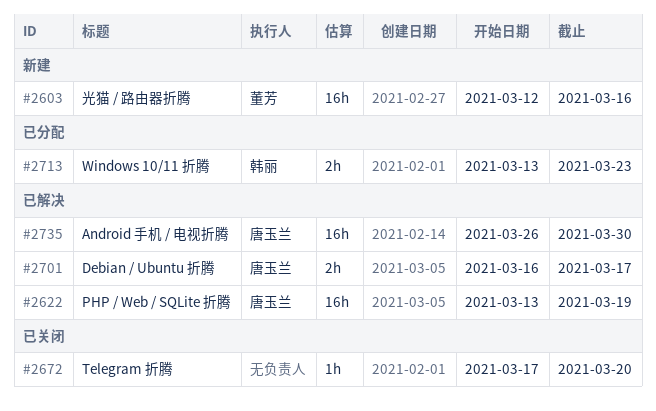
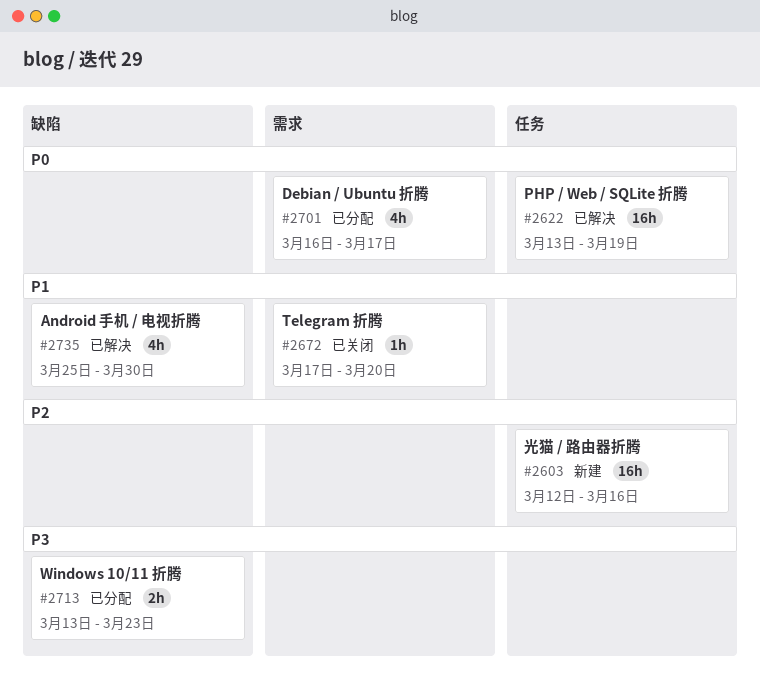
#2701, status: 已解决 -> 已分配
#2701, estimate: 2h -> 4h
#2735, estimate: 16h -> 4h
#2735, start: Mar 26 -> Mar 25

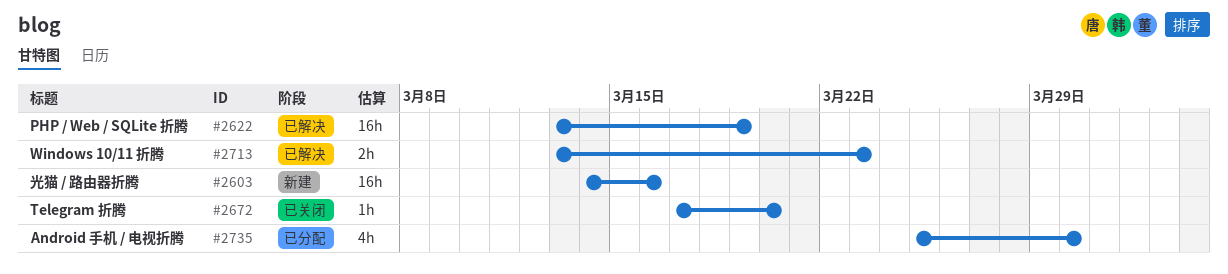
#2603, start: Mar 12 -> Mar 14
#2701: present -> none
#2713, status: 已分配 -> 已解决
#2735, status: 已解决 -> 已分配

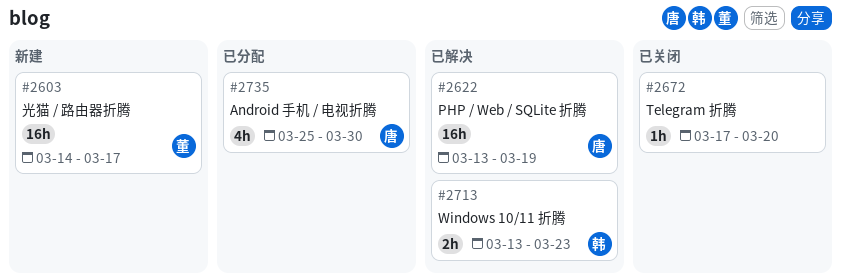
#2603, due: Mar 16 -> Mar 17

